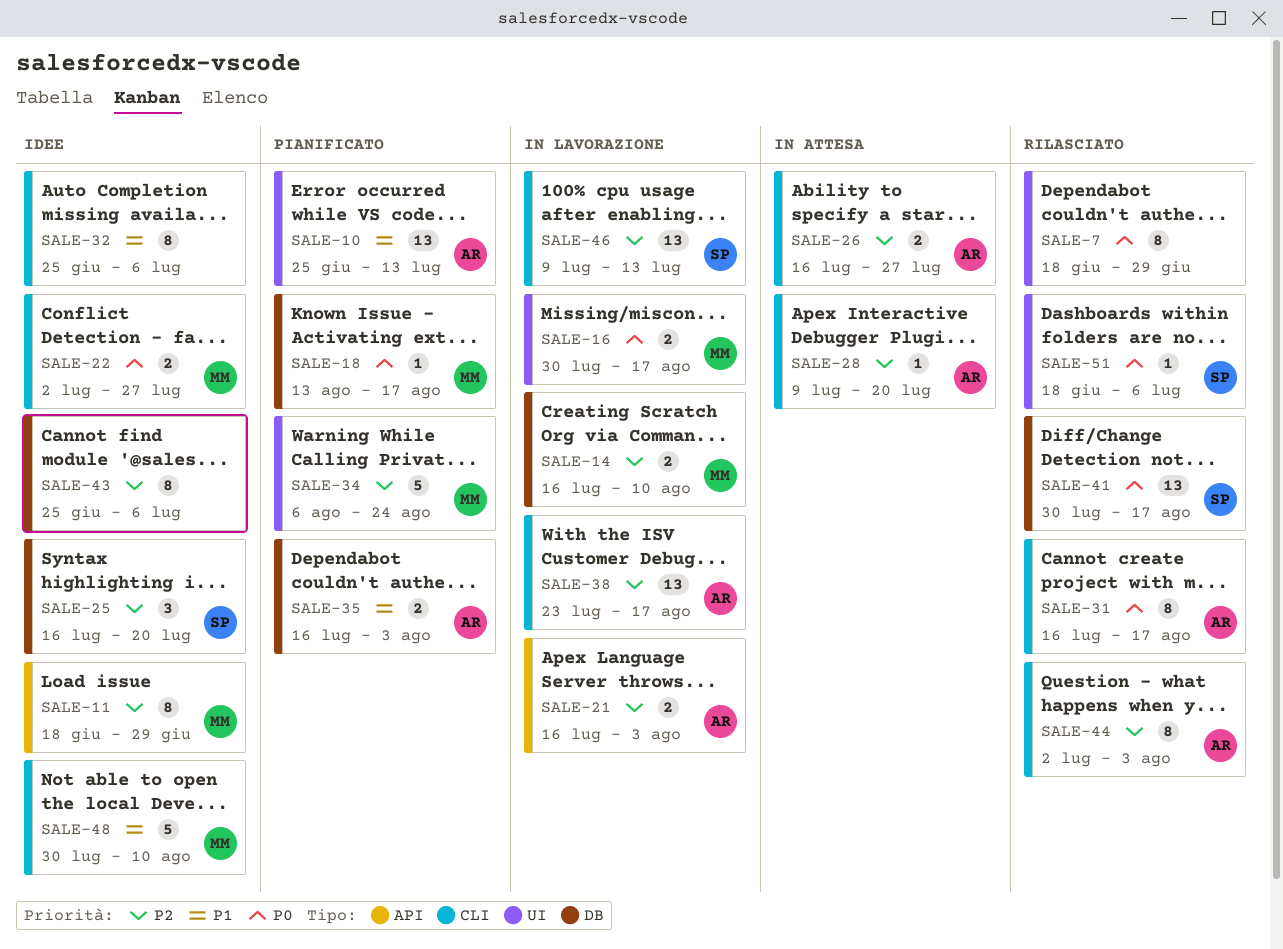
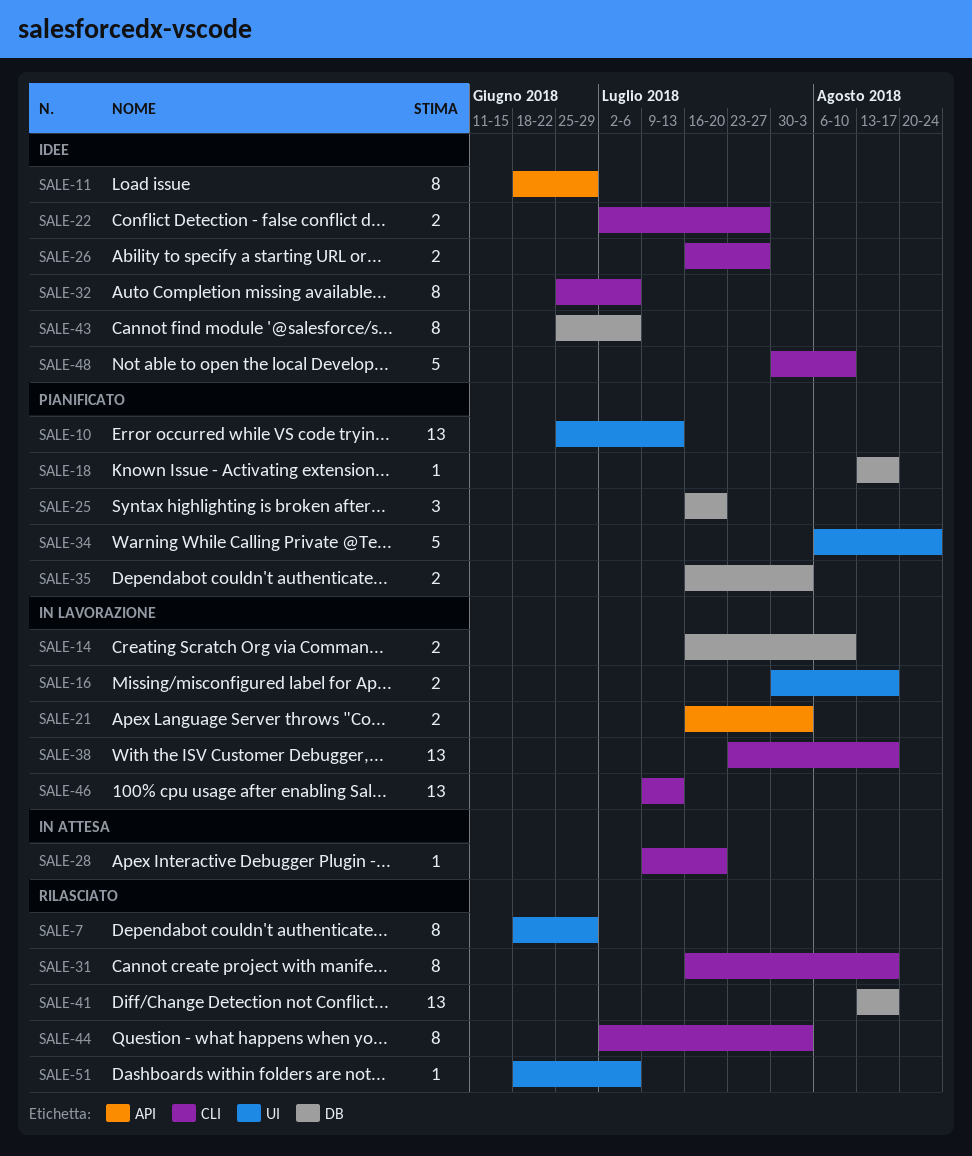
SALE-25, status: Idee -> Pianificato
SALE-26, status: In attesa -> Idee
SALE-41, start: Jul 30 -> Aug 13

